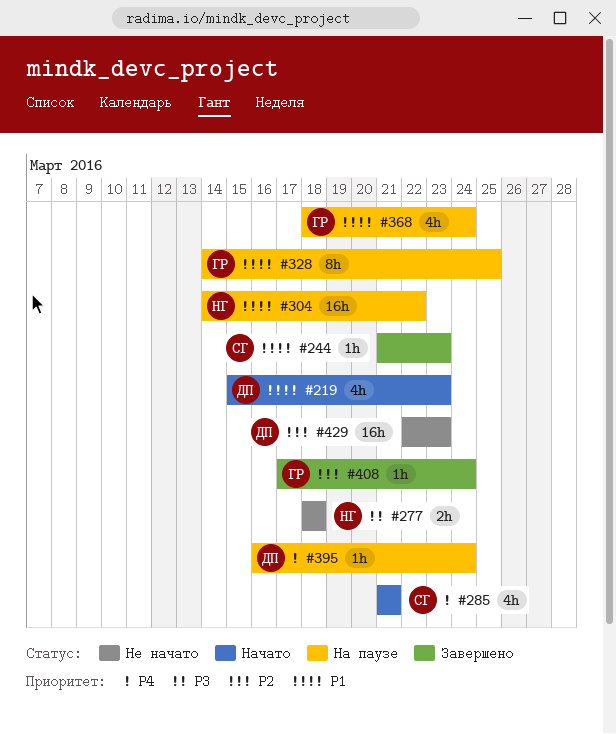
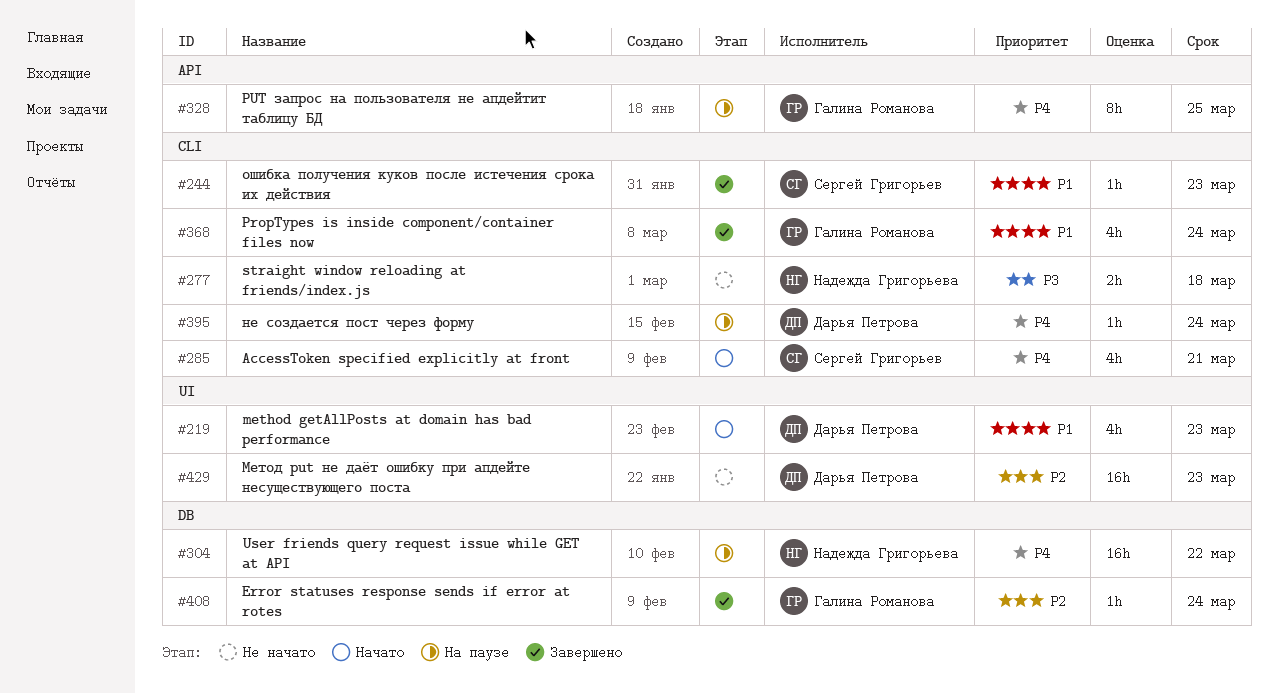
#304, priority: P1 -> P4
#328, priority: P1 -> P4
#368, status: На паузе -> Завершено

